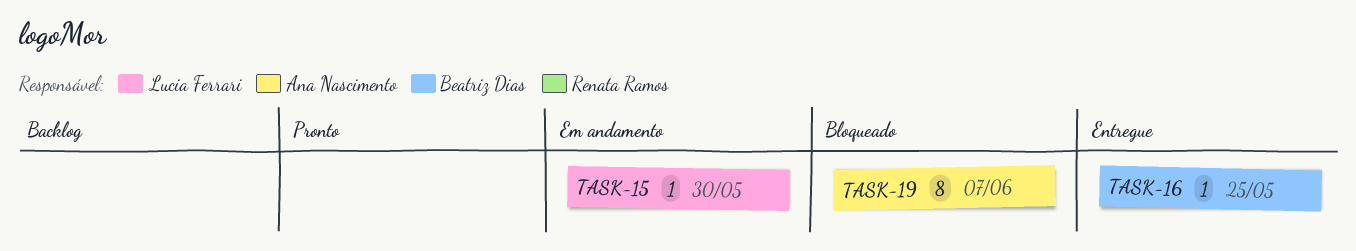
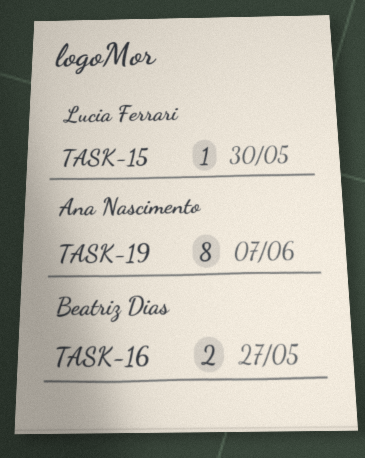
TASK-16, estimate: 1 -> 2
TASK-16, due: May 25 -> May 27

